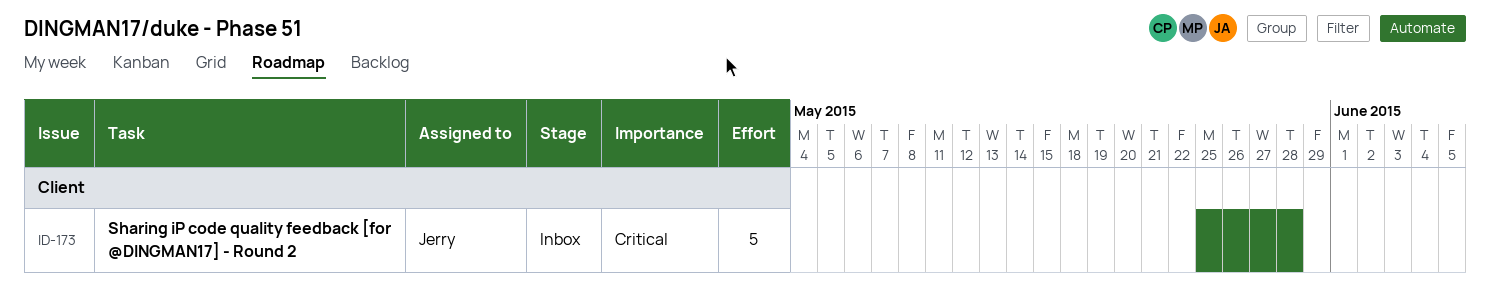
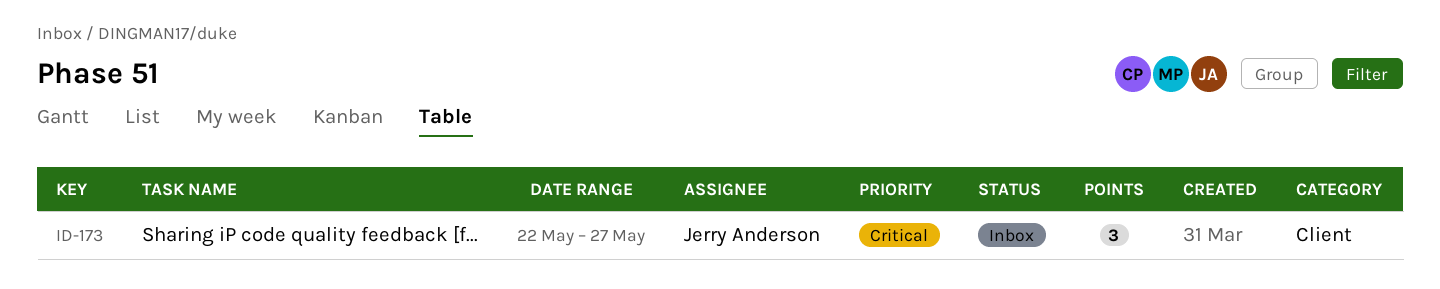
ID-173, estimate: 5 -> 3
ID-173, start: May 25 -> May 22
ID-173, due: May 28 -> May 27

